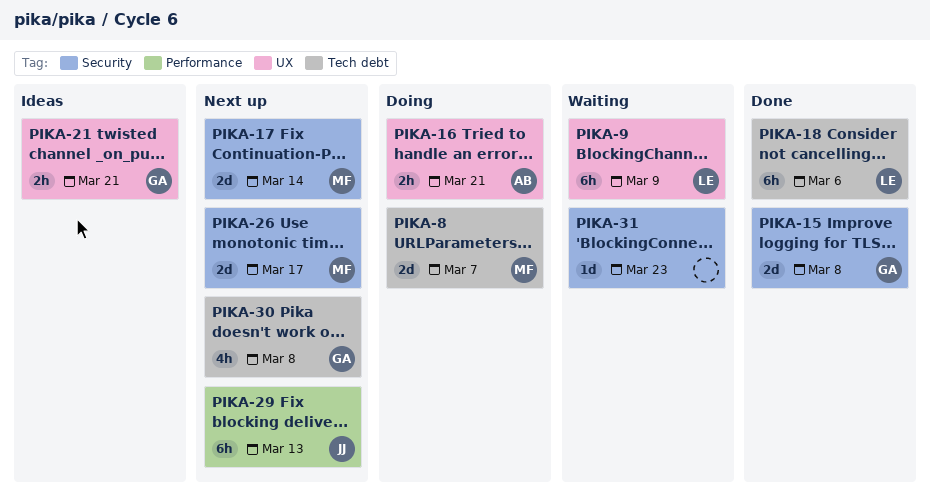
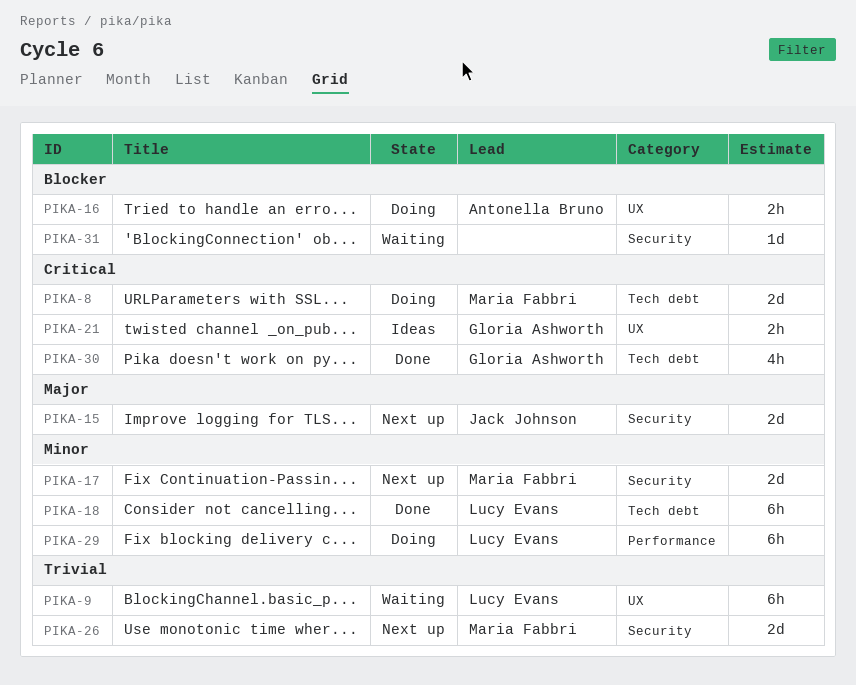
PIKA-15, status: Done -> Next up
PIKA-15, owner: Gloria Ashworth -> Jack Johnson
PIKA-29, status: Next up -> Doing
PIKA-29, owner: Jack Johnson -> Lucy Evans
PIKA-30, status: Next up -> Done

